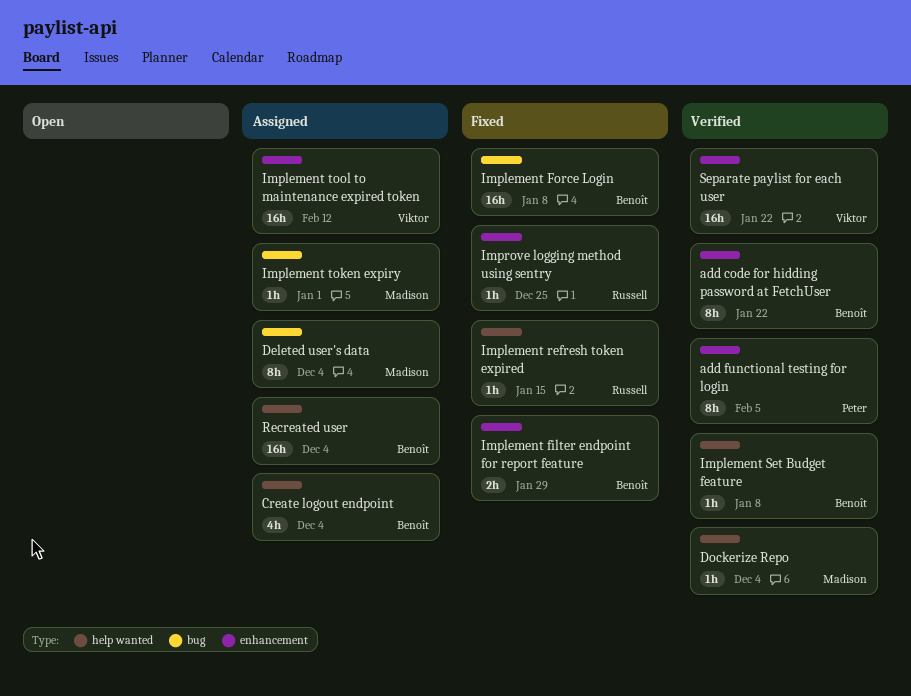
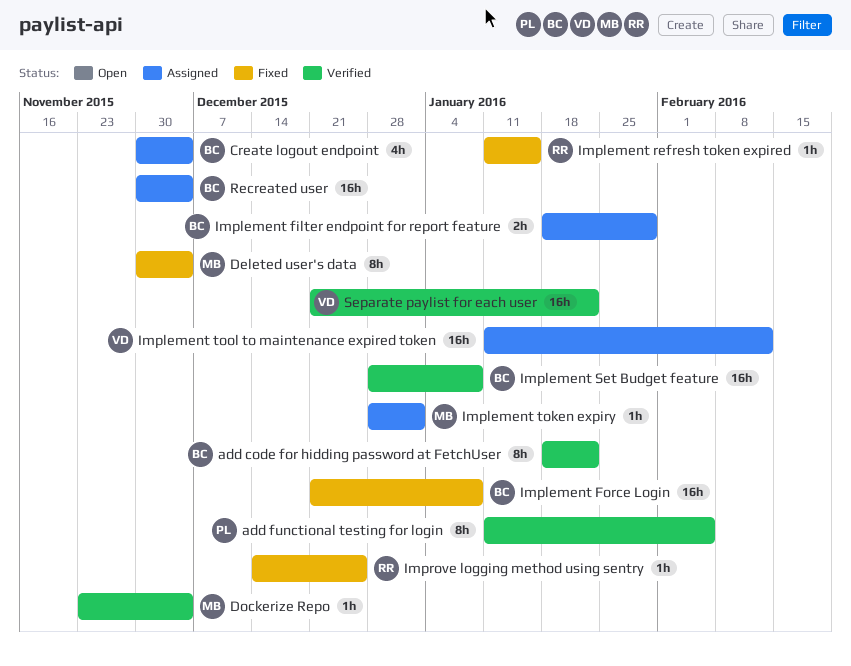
Deleted user's data, status: Assigned -> Fixed
Implement filter endpoint for report feature, status: Fixed -> Assigned
Implement Set Budget feature, estimate: 1h -> 16h

